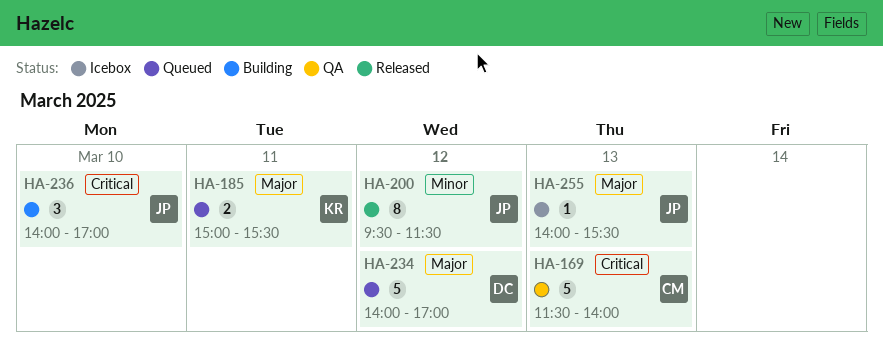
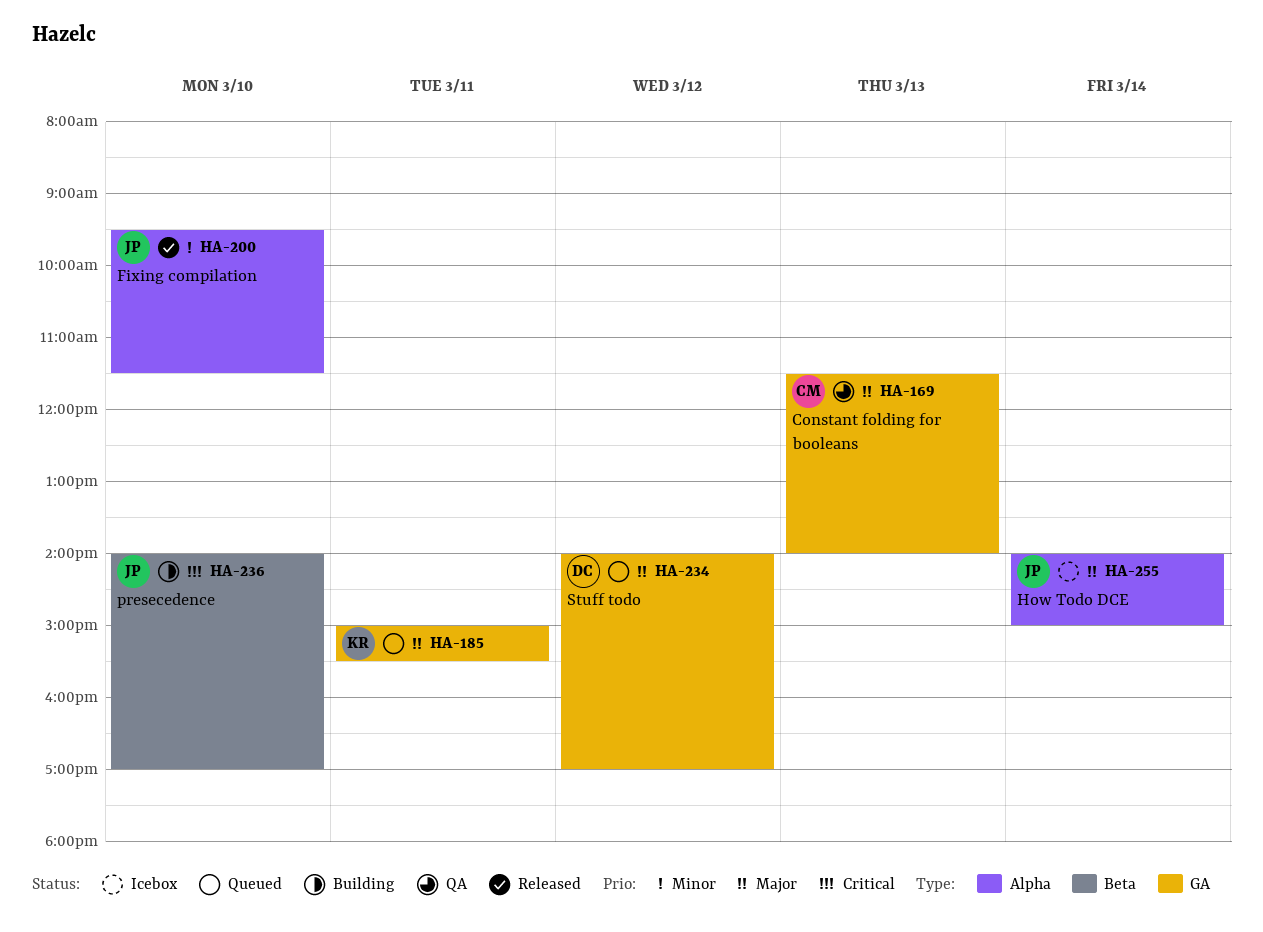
HA-169, priority: Critical -> Major
HA-200, day: Mar 12 -> Mar 10
HA-255, day: Mar 13 -> Mar 14
HA-255, ends: 15:30 -> 15:00

